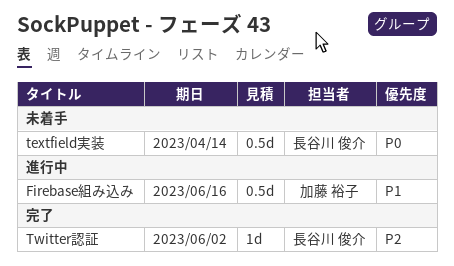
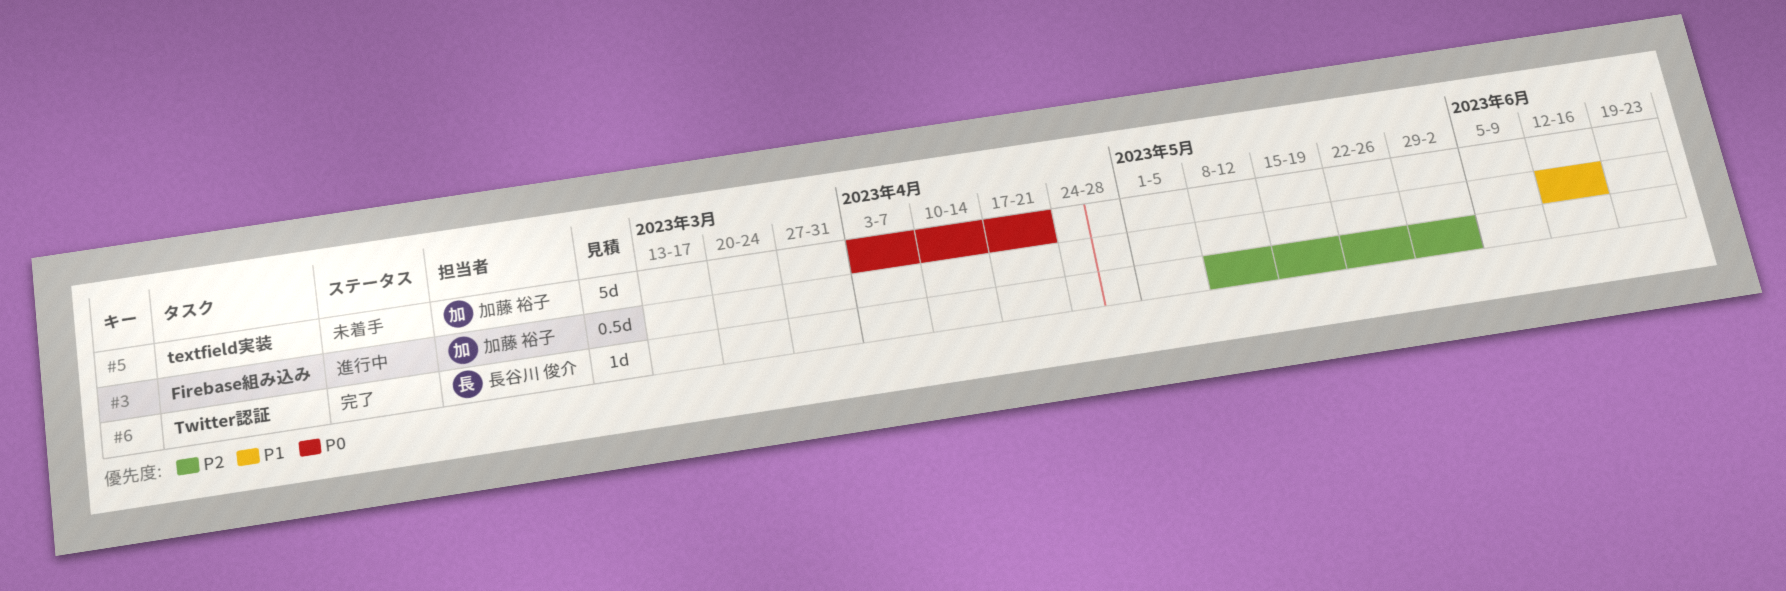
textfield実装, owner: 長谷川 俊介 -> 加藤 裕子
textfield実装, estimate: 0.5d -> 5d
textfield実装, due: Apr 14 -> Apr 21

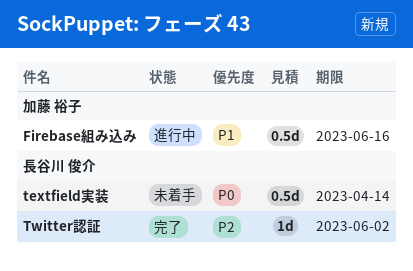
textfield実装, owner: 加藤 裕子 -> 長谷川 俊介
textfield実装, estimate: 5d -> 0.5d
textfield実装, due: Apr 21 -> Apr 14

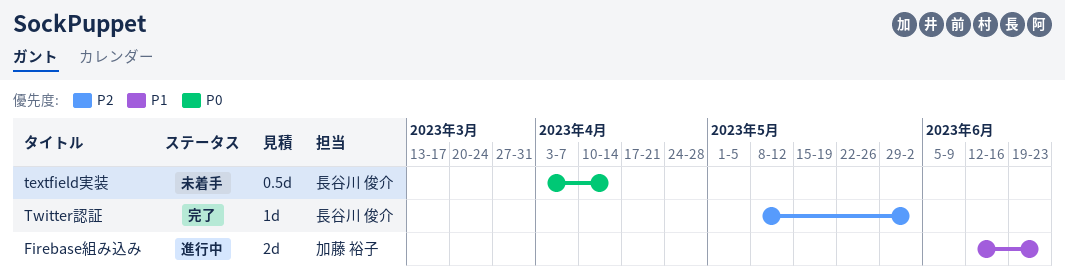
Firebase組み込み, estimate: 0.5d -> 2d
Firebase組み込み, due: Jun 16 -> Jun 23

